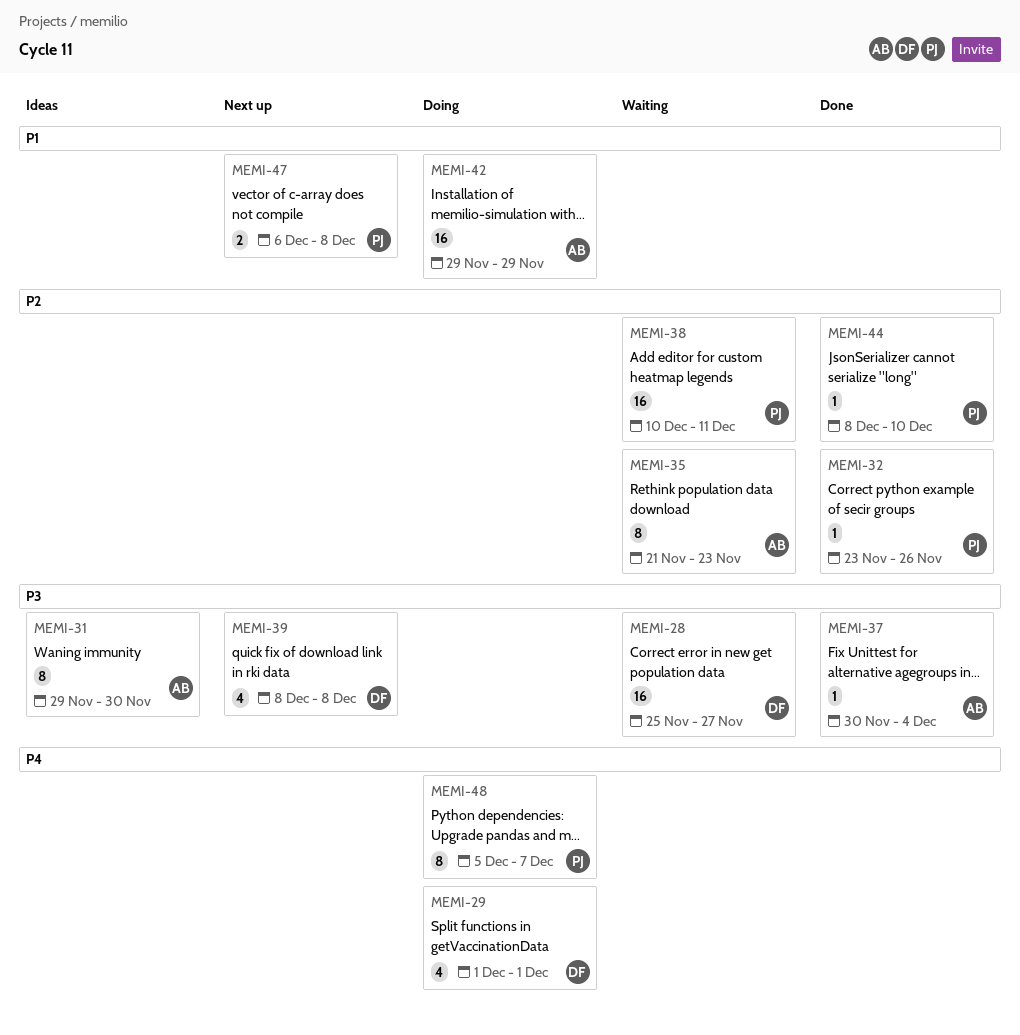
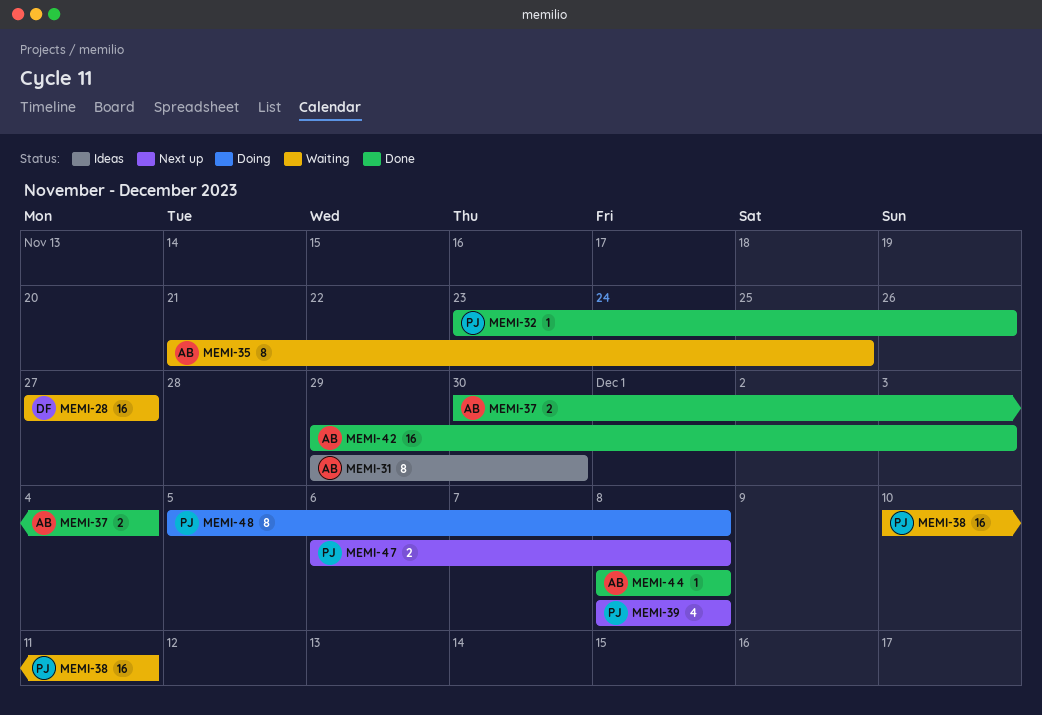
MEMI-28, start: Nov 25 -> Nov 27
MEMI-29: present -> none
MEMI-35, due: Nov 23 -> Nov 25
MEMI-37, estimate: 1 -> 2
MEMI-39, owner: DF -> PJ
MEMI-42, status: Doing -> Done
MEMI-42, due: Nov 29 -> Dec 3
MEMI-44, owner: PJ -> AB
MEMI-44, due: Dec 10 -> Dec 8
MEMI-48, due: Dec 7 -> Dec 8

